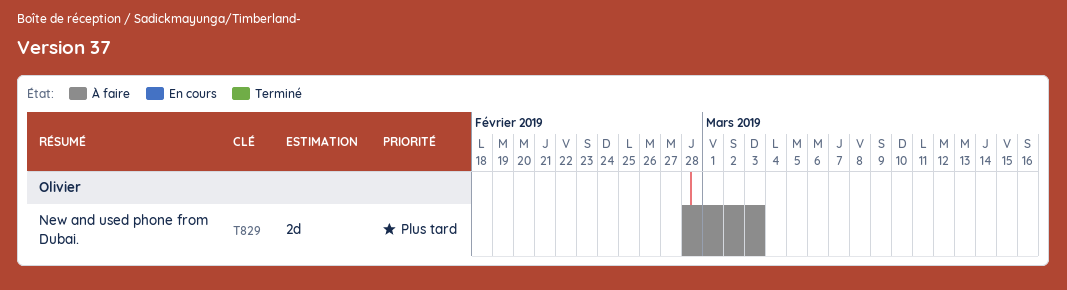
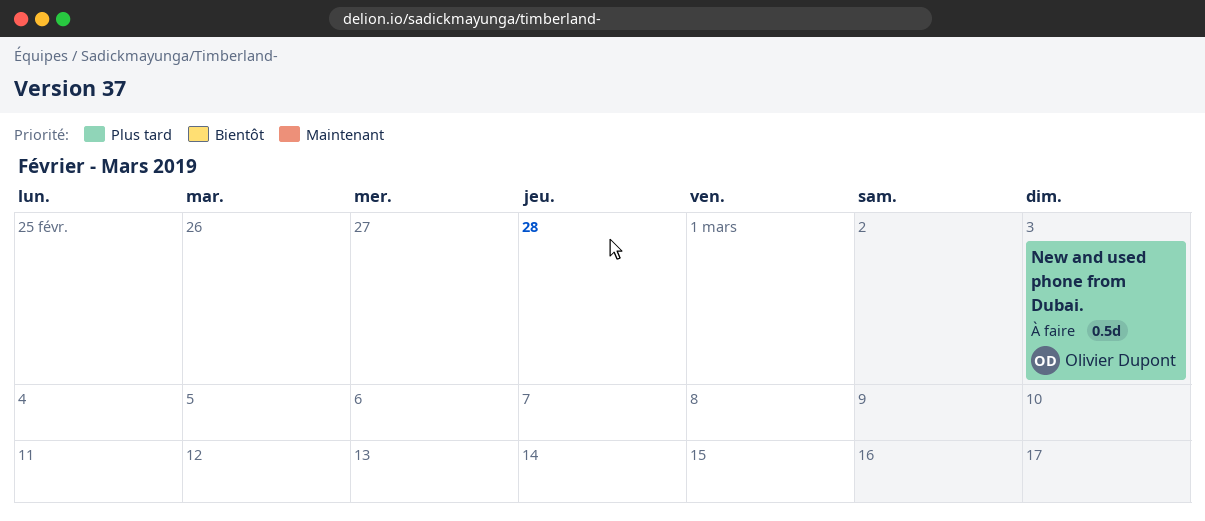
New and used phone from Dubai., estimate: 2d -> 0.5d

